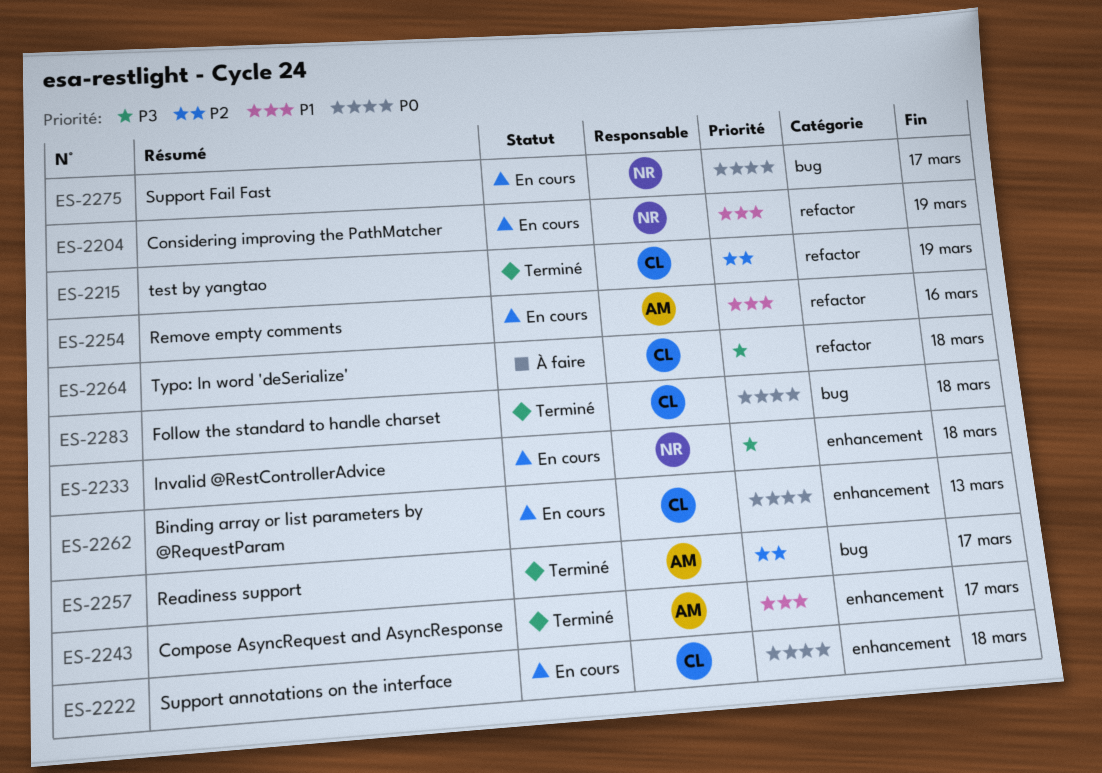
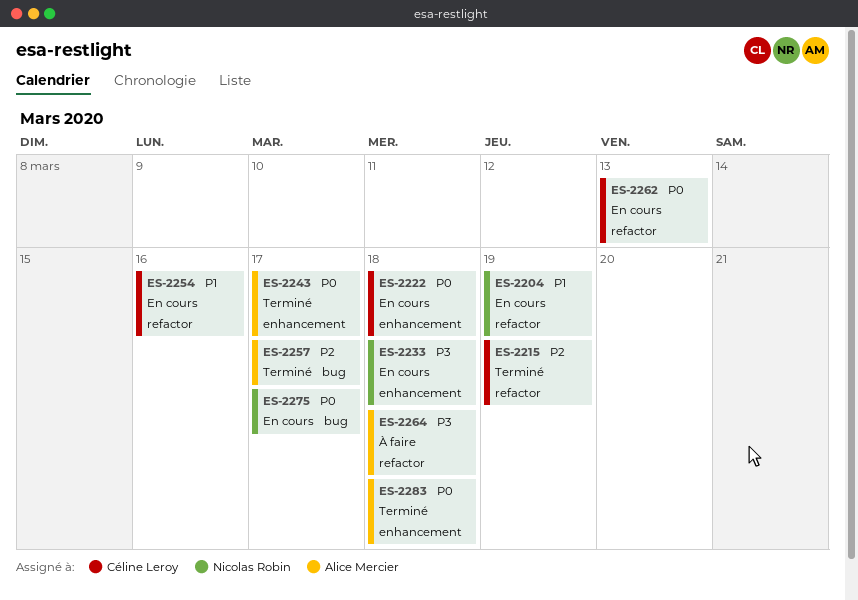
ES-2243, priority: P1 -> P0
ES-2254, owner: Alice Mercier -> Céline Leroy
ES-2262, label: enhancement -> refactor
ES-2264, owner: Céline Leroy -> Alice Mercier
ES-2283, owner: Céline Leroy -> Alice Mercier
ES-2283, label: bug -> enhancement

